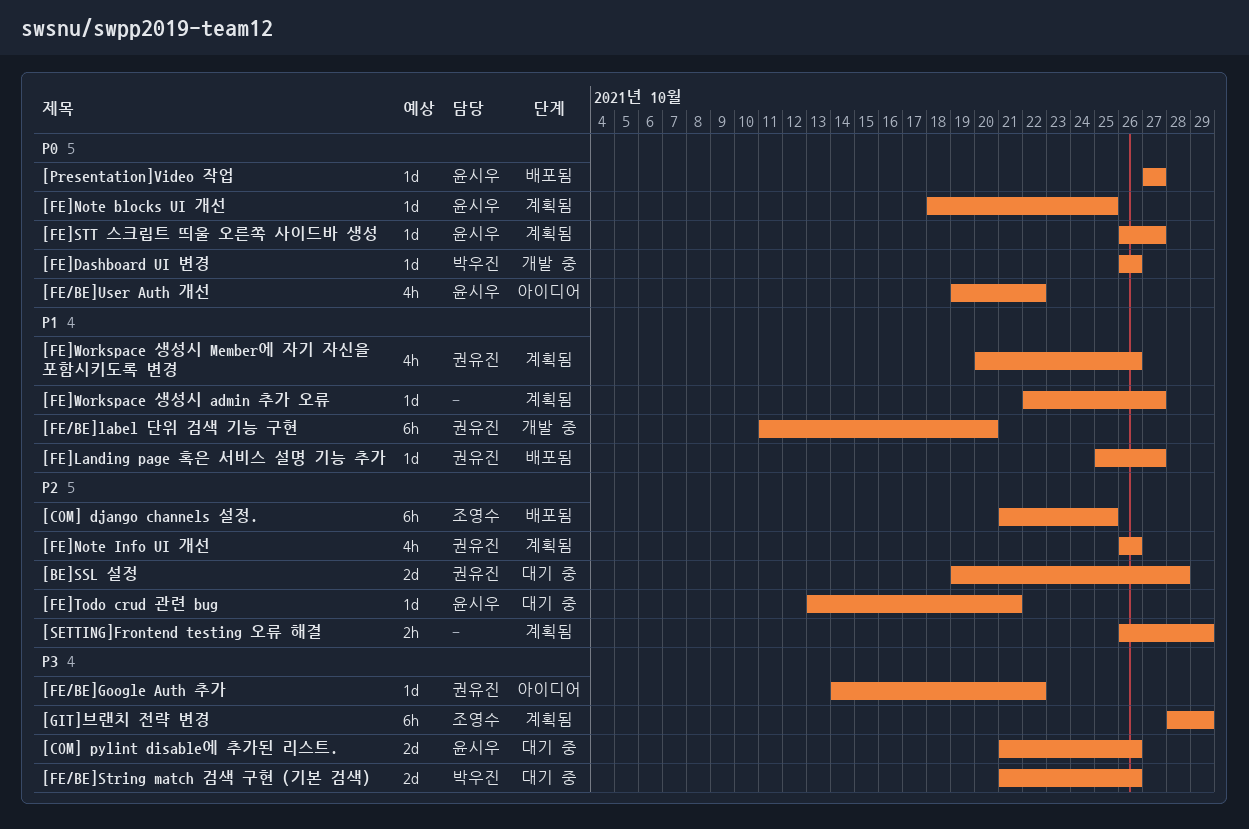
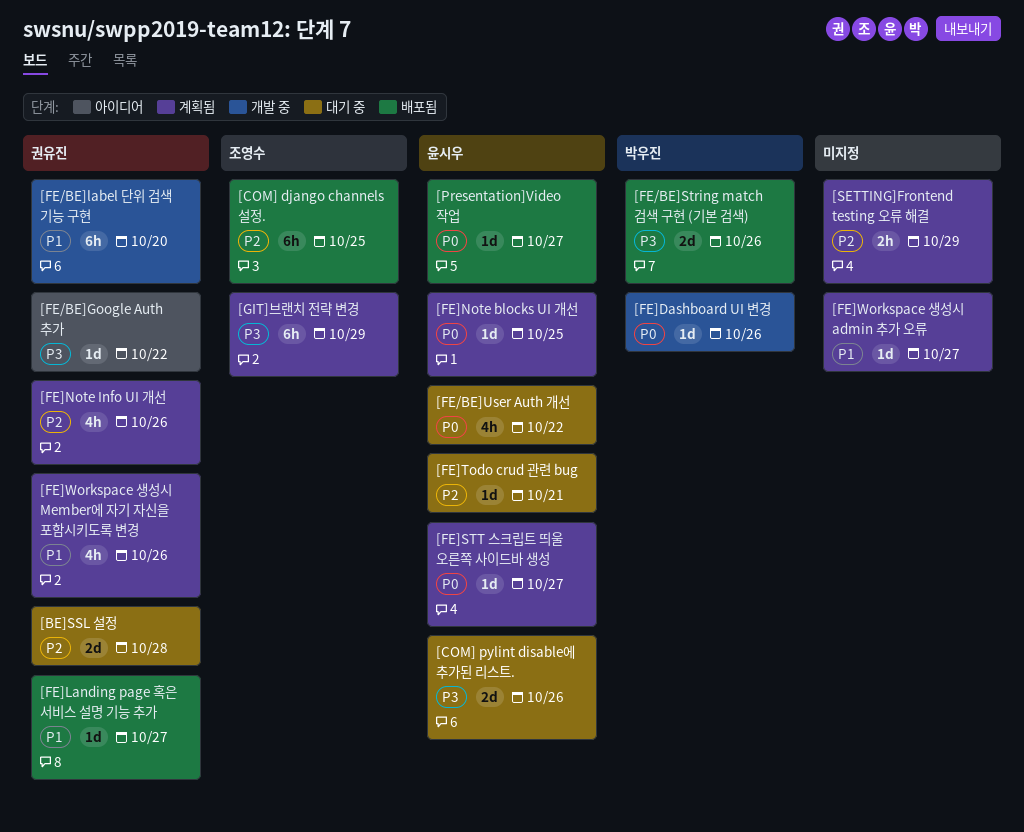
[FE/BE]String match 검색 구현 (기본 검색), status: 대기 중 -> 배포됨
[FE/BE]User Auth 개선, status: 아이디어 -> 대기 중

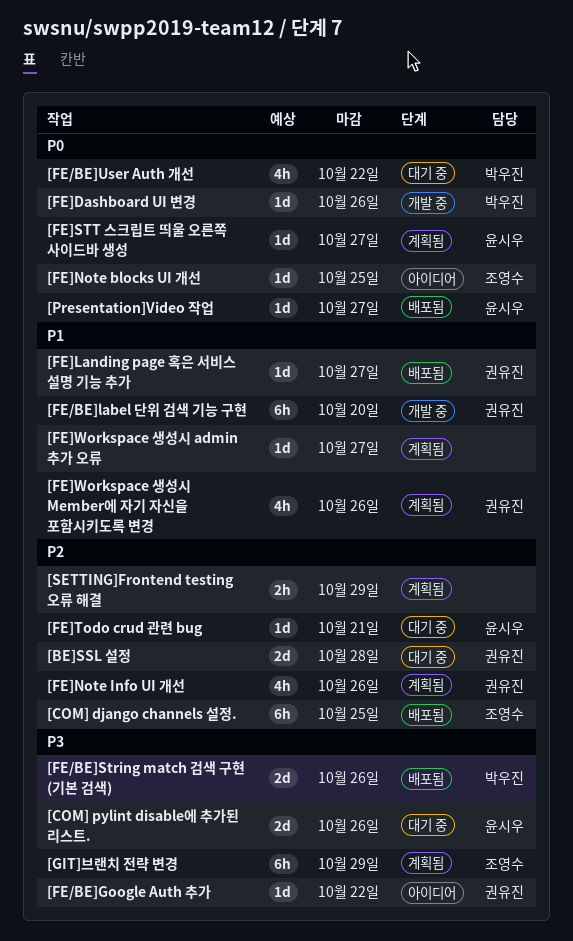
[FE/BE]User Auth 개선, owner: 윤시우 -> 박우진
[FE]Note blocks UI 개선, status: 계획됨 -> 아이디어
[FE]Note blocks UI 개선, owner: 윤시우 -> 조영수

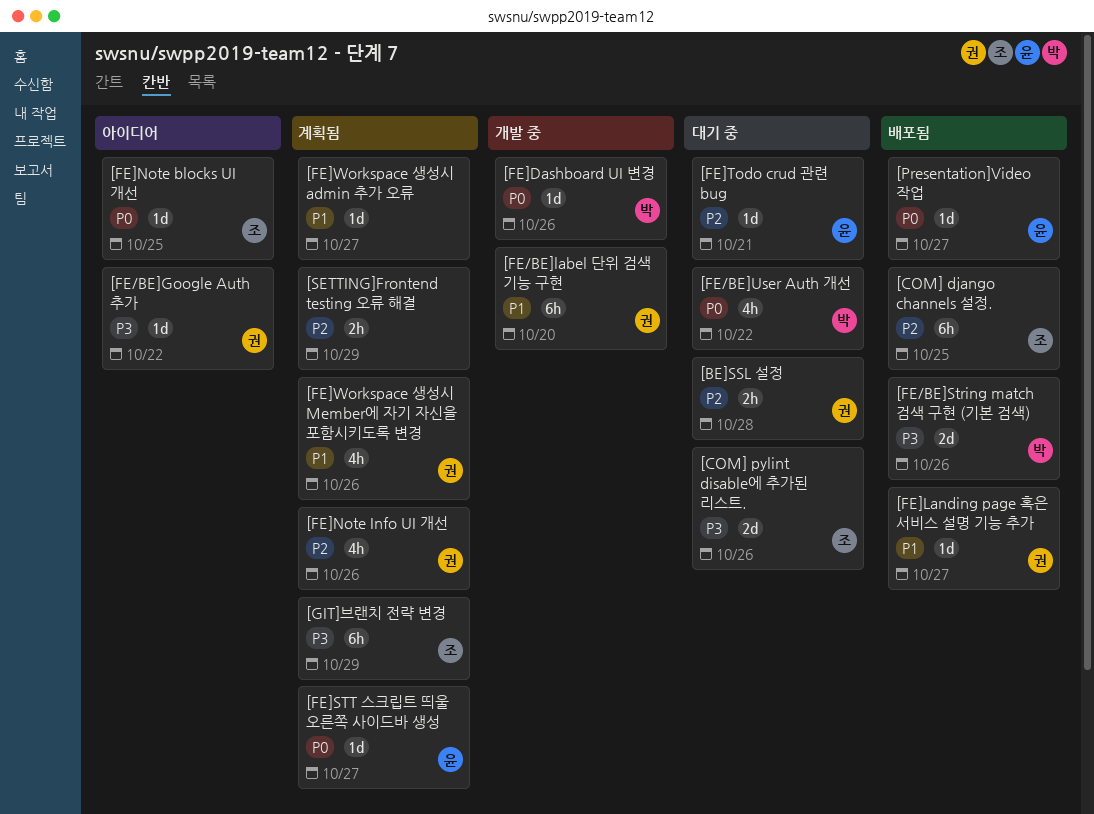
[BE]SSL 설정, estimate: 2d -> 2h
[COM] pylint disable에 추가된 리스트., owner: 윤시우 -> 조영수

